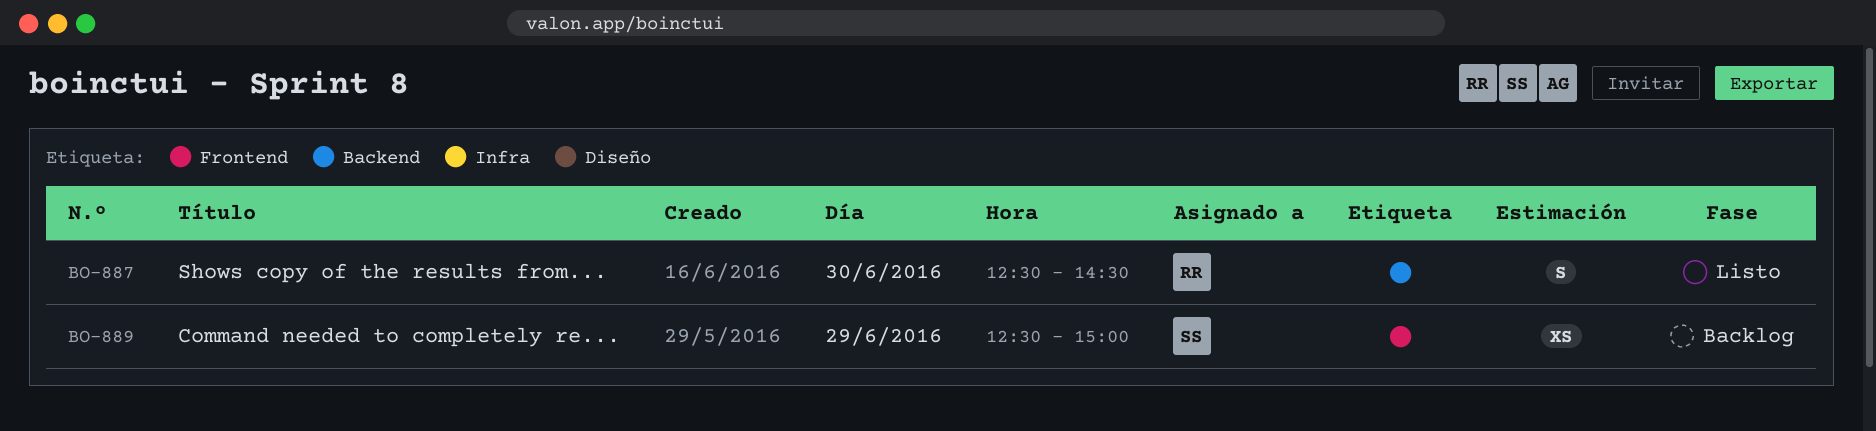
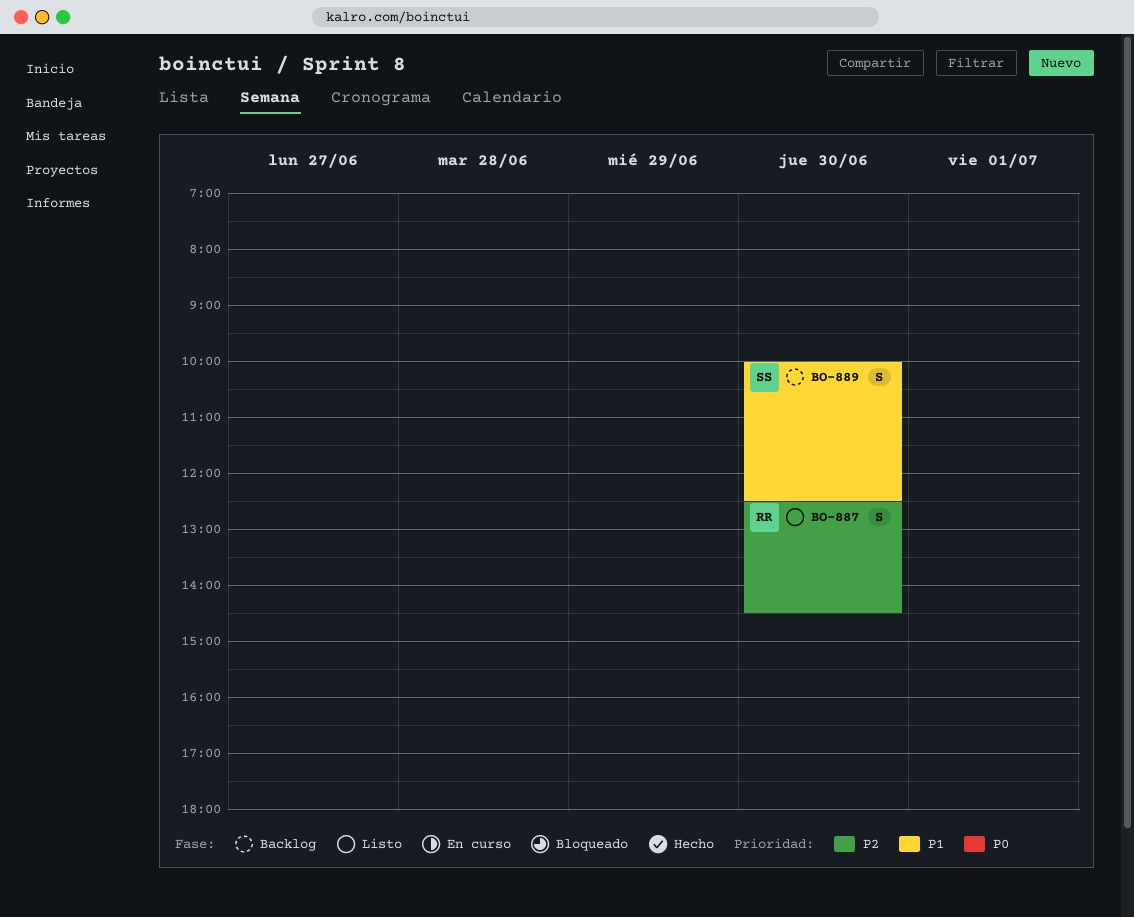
BO-889, estimate: XS -> S
BO-889, day: Jun 29 -> Jun 30
BO-889, begins: 12:30 -> 10:00
BO-889, ends: 15:00 -> 12:30

